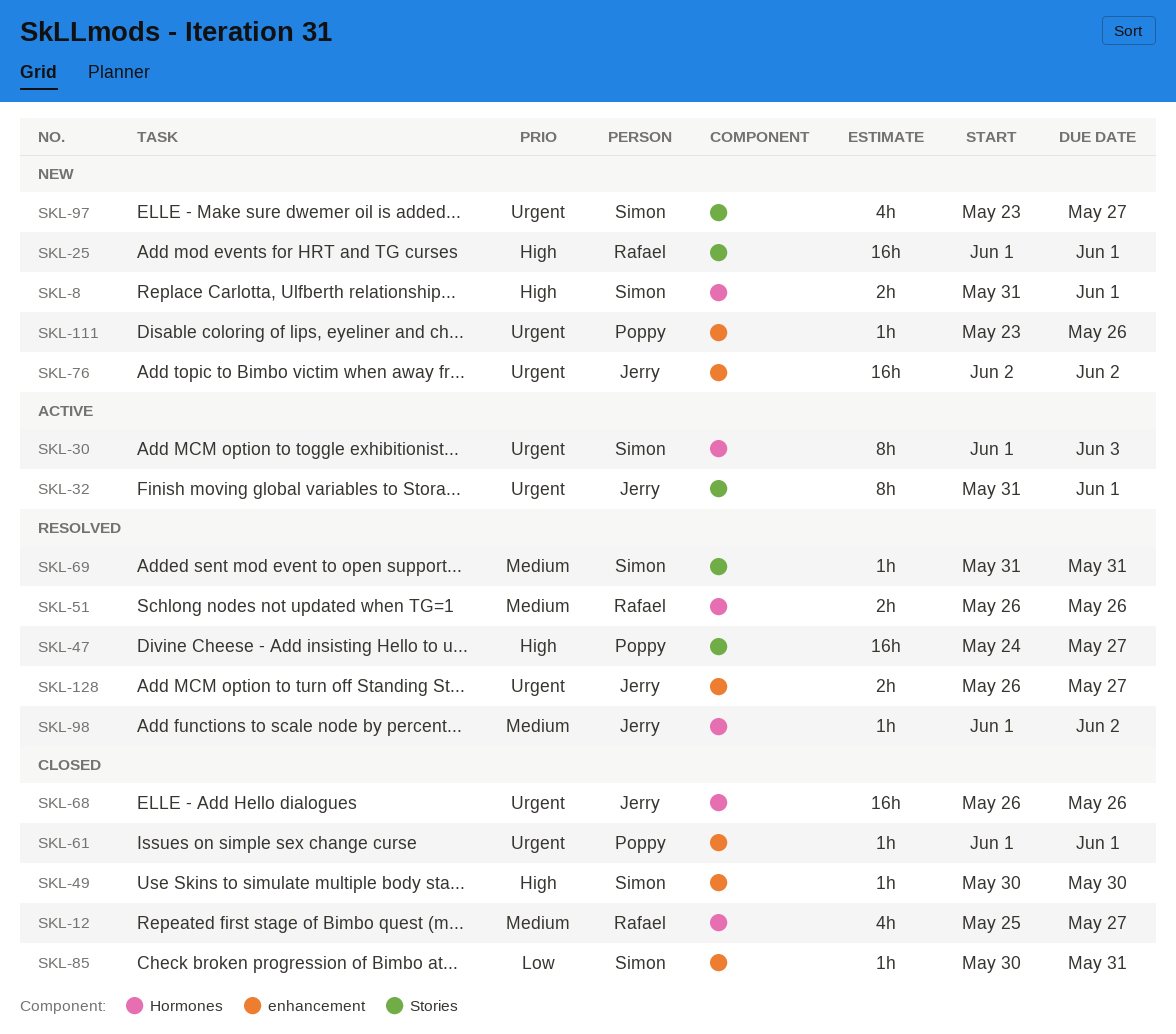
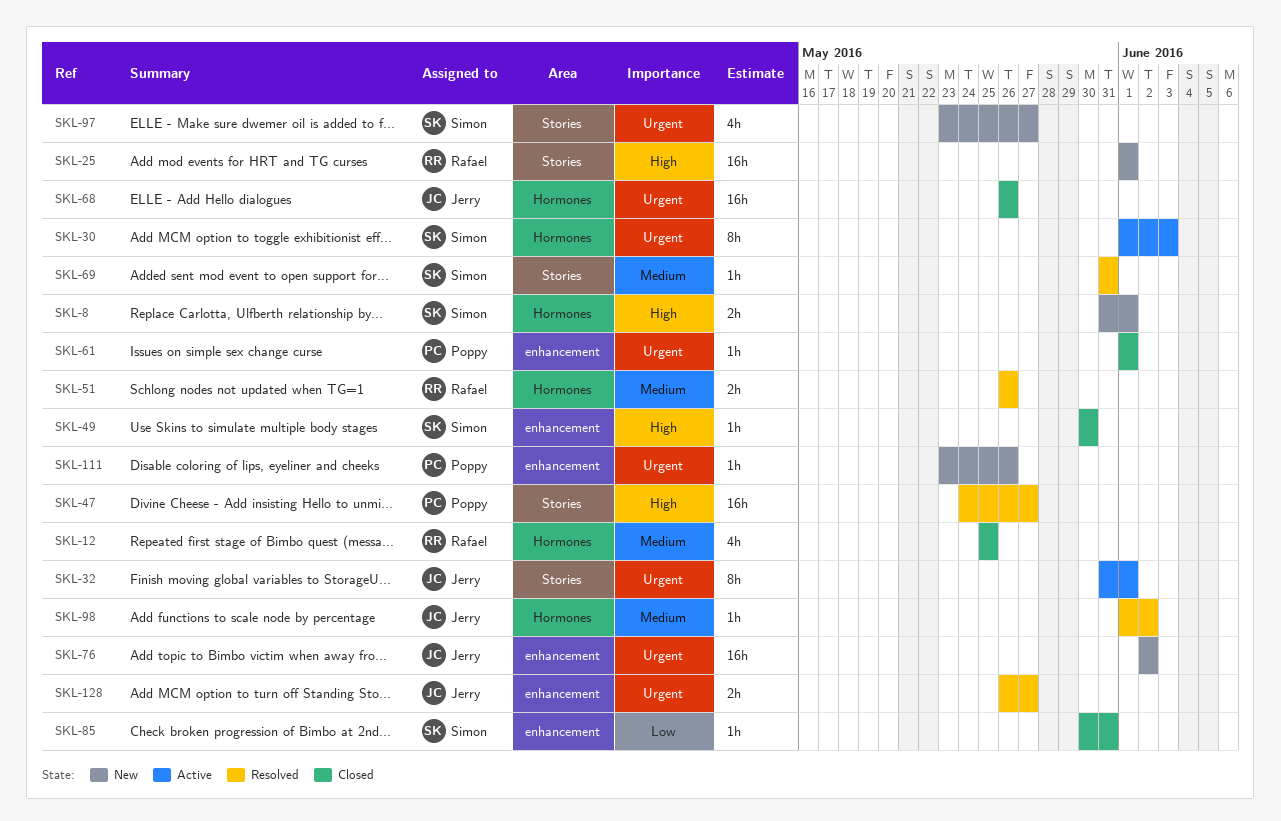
SKL-12, due: May 27 -> May 25

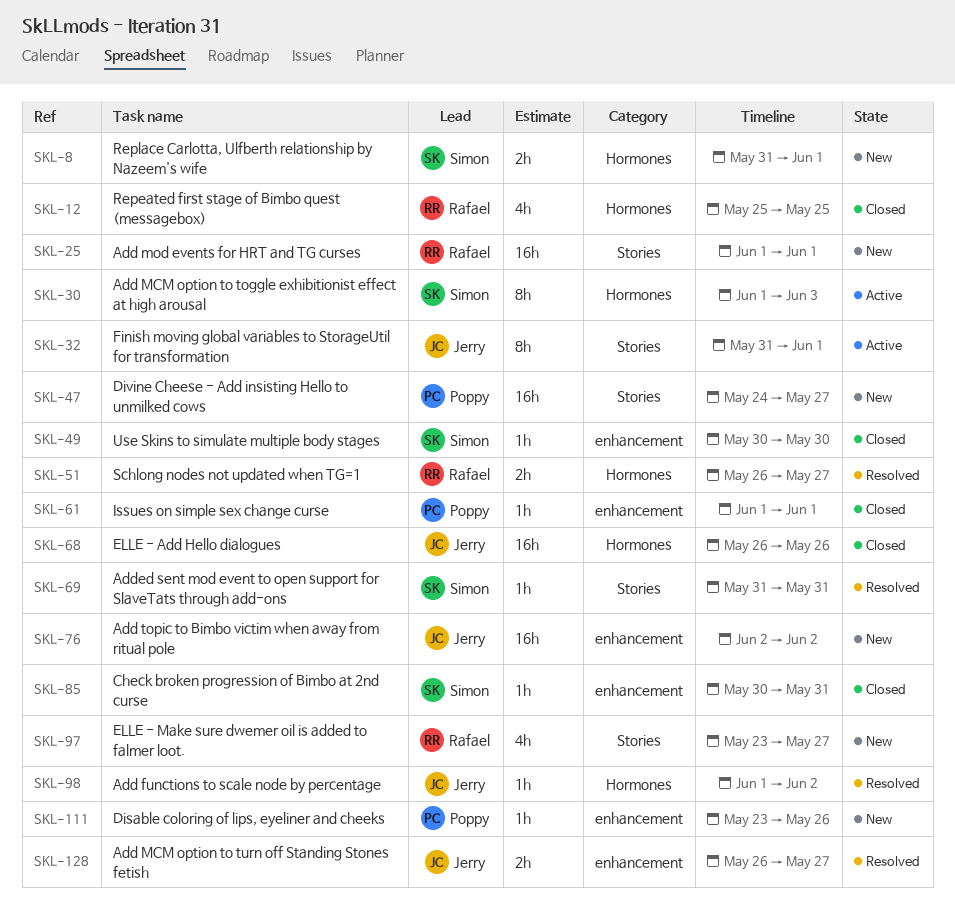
SKL-47, status: Resolved -> New
SKL-51, due: May 26 -> May 27
SKL-97, owner: Simon -> Rafael

